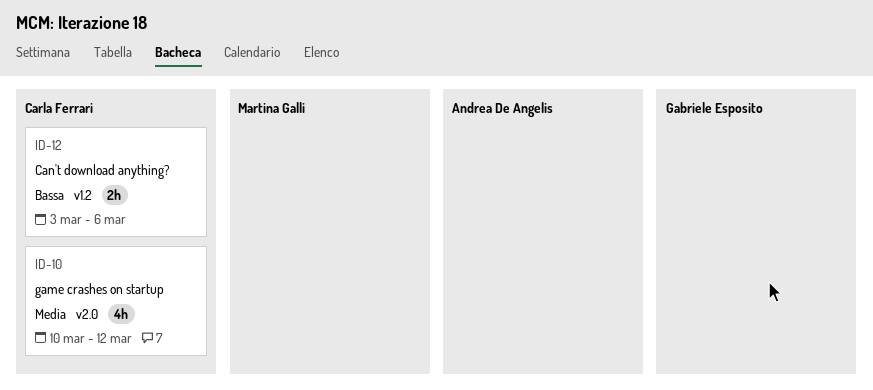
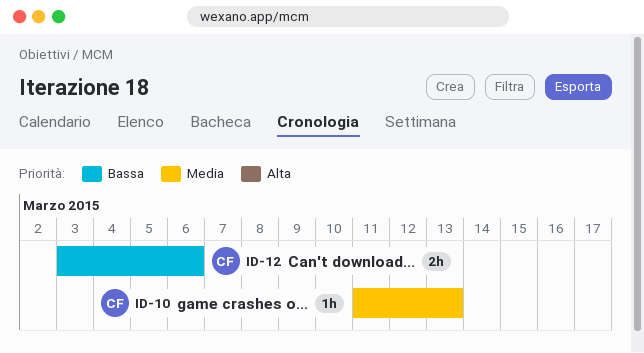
ID-10, estimate: 4h -> 1h
ID-10, start: Mar 10 -> Mar 11
ID-10, due: Mar 12 -> Mar 13

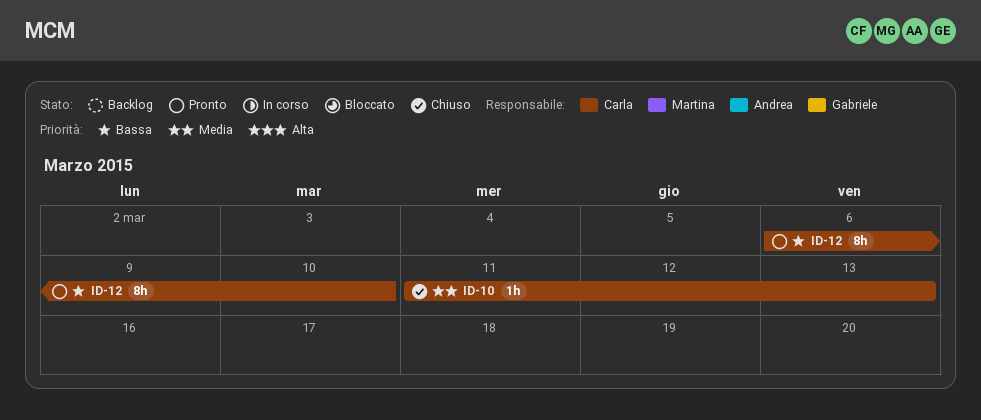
ID-12, estimate: 2h -> 8h
ID-12, start: Mar 3 -> Mar 6
ID-12, due: Mar 6 -> Mar 10

